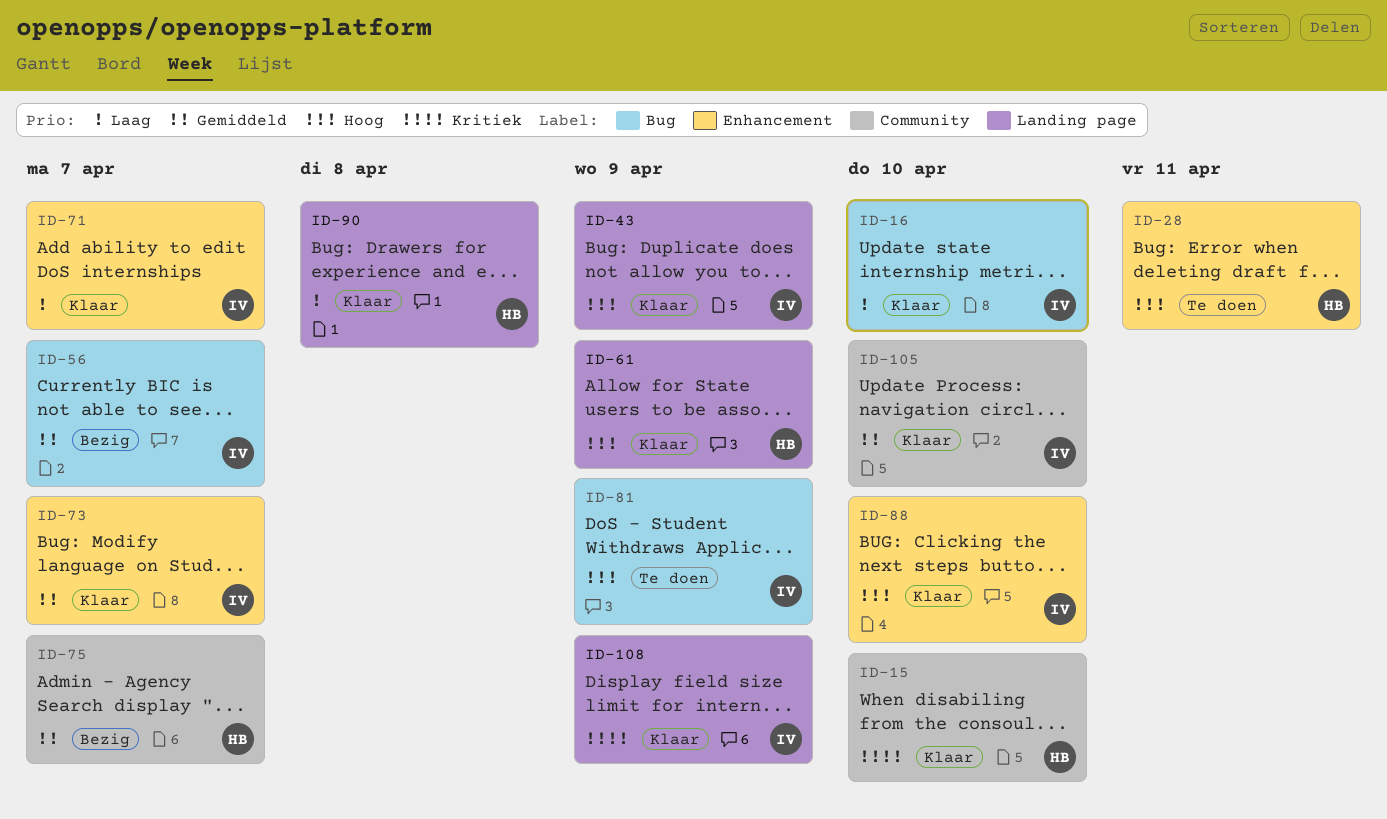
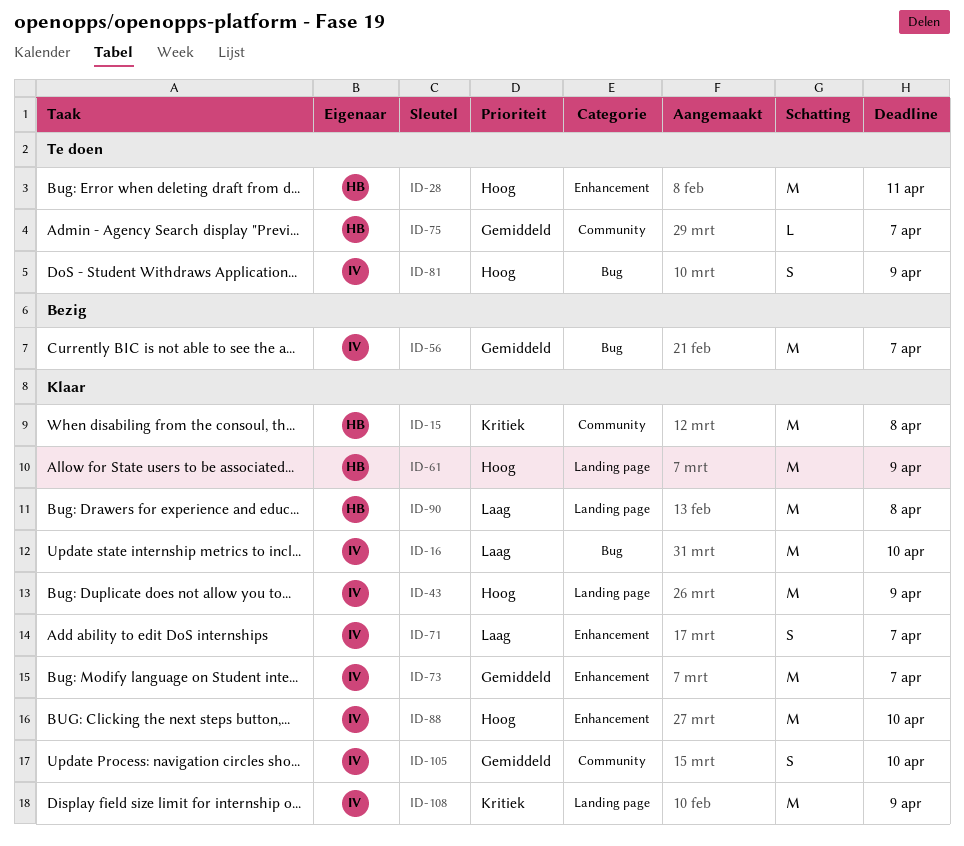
ID-15, due: Apr 10 -> Apr 8
ID-75, status: Bezig -> Te doen

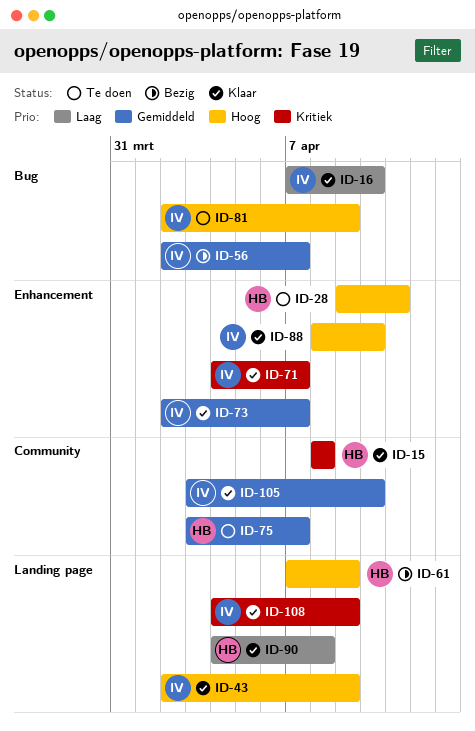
ID-61, status: Klaar -> Bezig
ID-71, priority: Laag -> Kritiek

